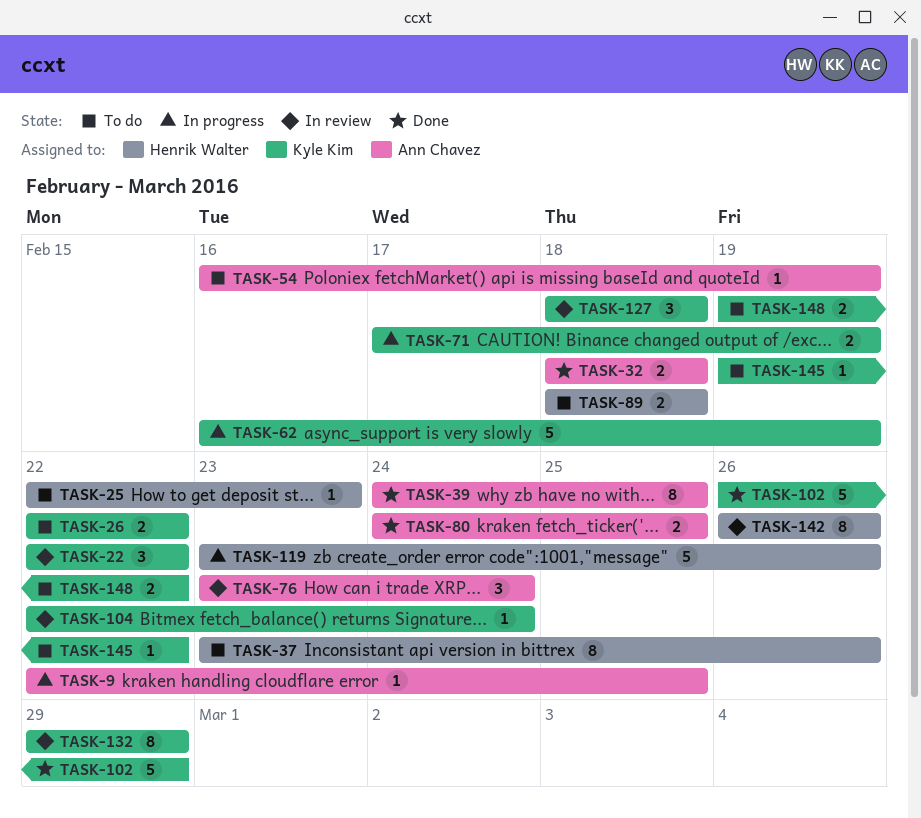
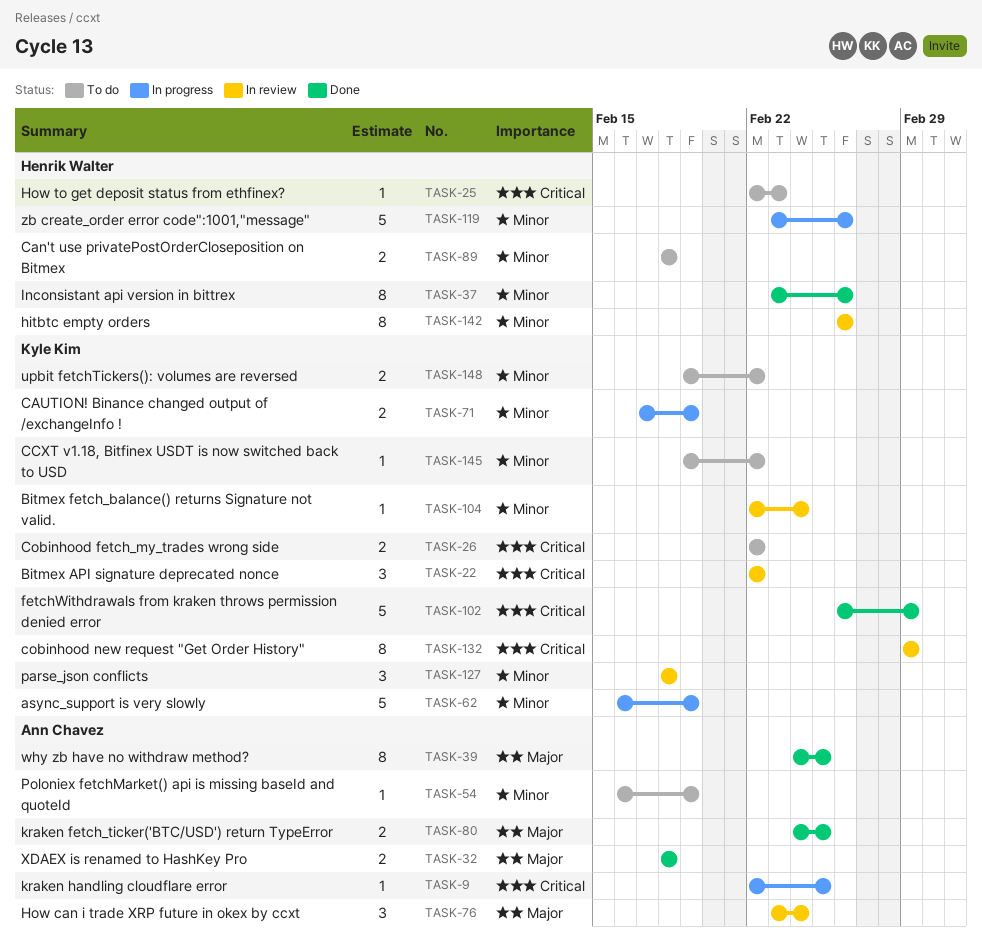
TASK-37, status: To do -> Done

